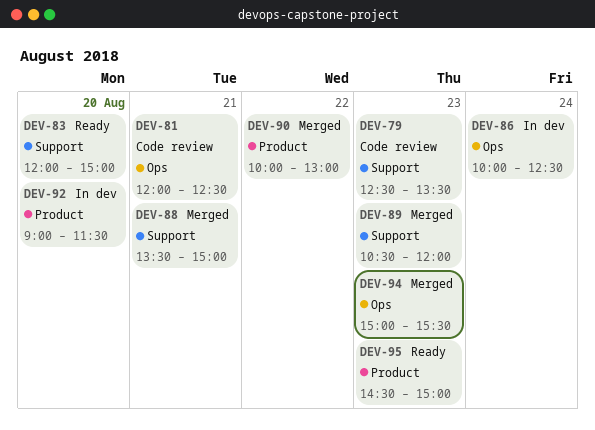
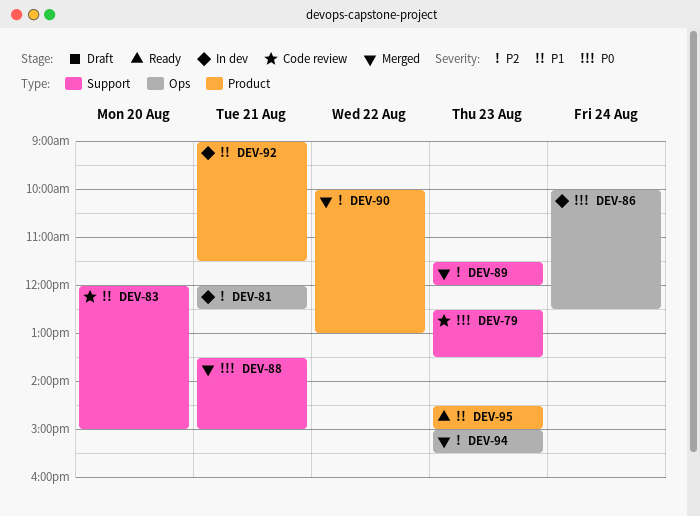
DEV-81, status: Code review -> In dev
DEV-83, status: Ready -> Code review
DEV-89, begins: 10:30 -> 11:30
DEV-92, day: Aug 20 -> Aug 21

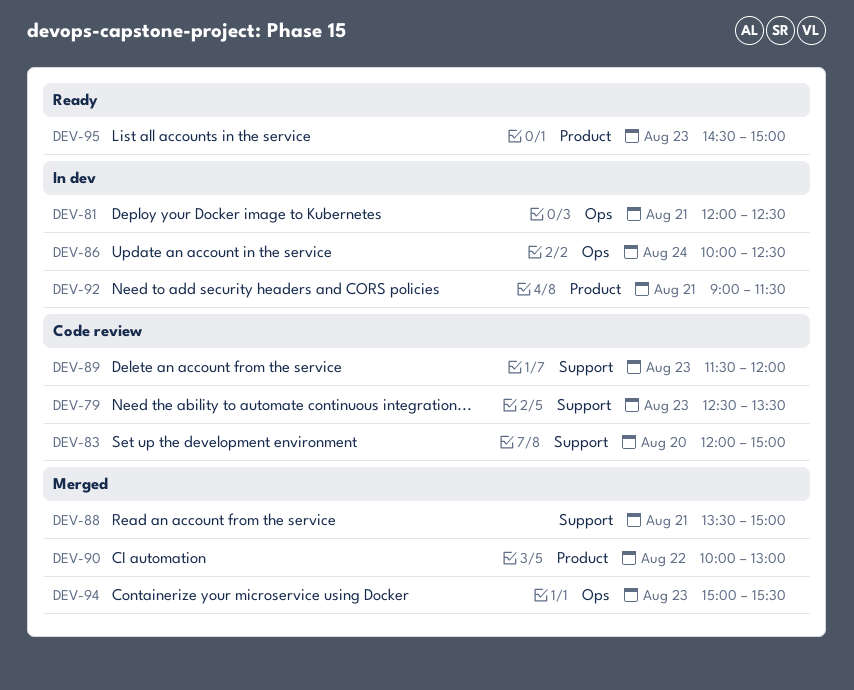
DEV-89, status: Merged -> Code review

